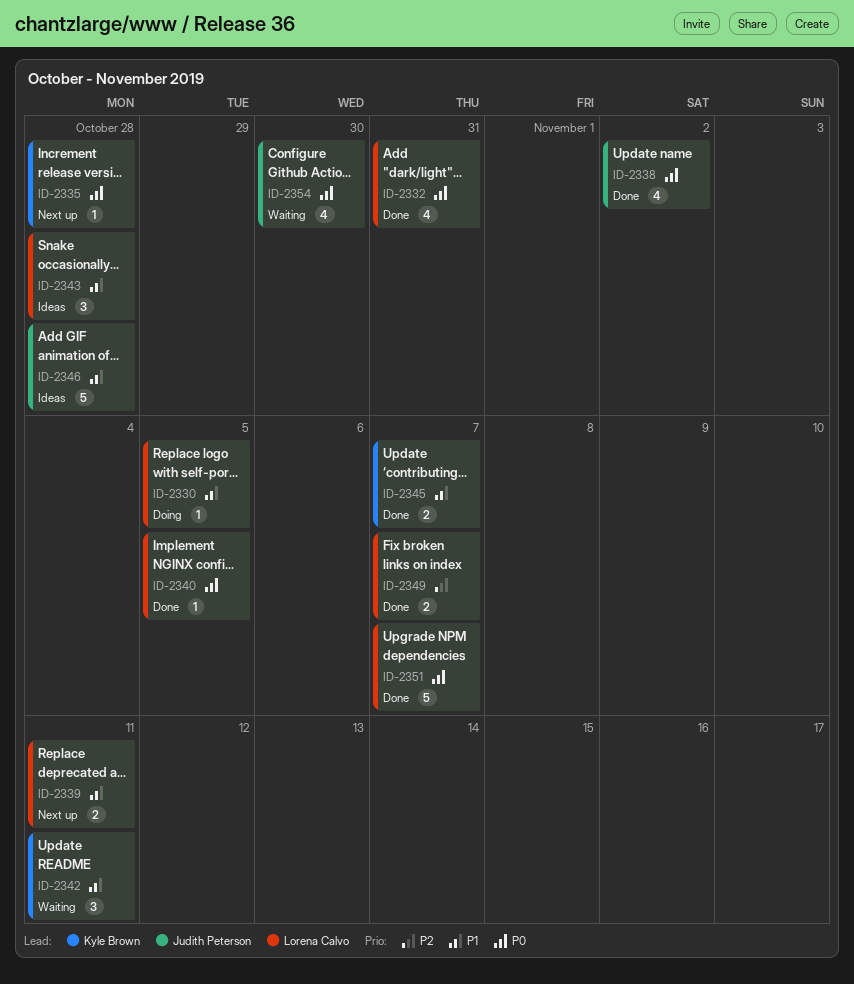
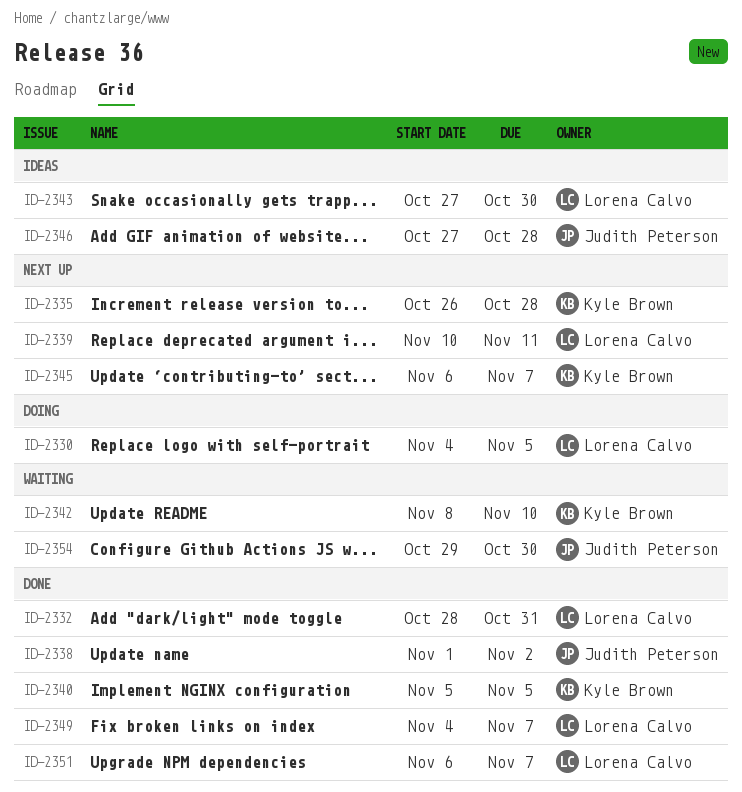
ID-2340, owner: Lorena Calvo -> Kyle Brown
ID-2342, due: Nov 11 -> Nov 10
ID-2343, due: Oct 28 -> Oct 30
ID-2345, status: Done -> Next up

